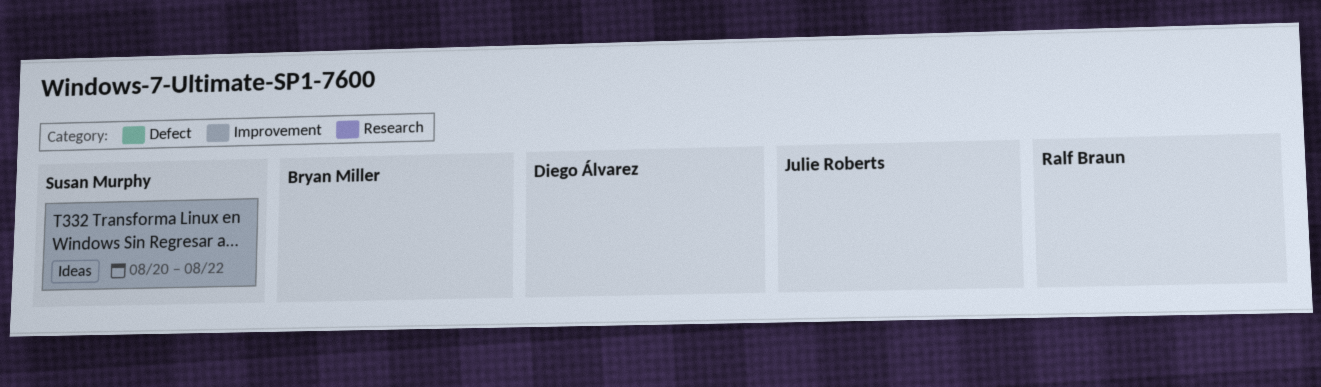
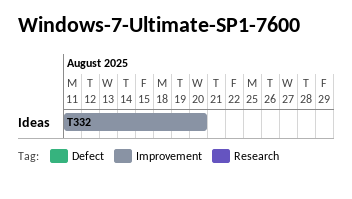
T332, start: Aug 20 -> Aug 11
T332, due: Aug 22 -> Aug 20

